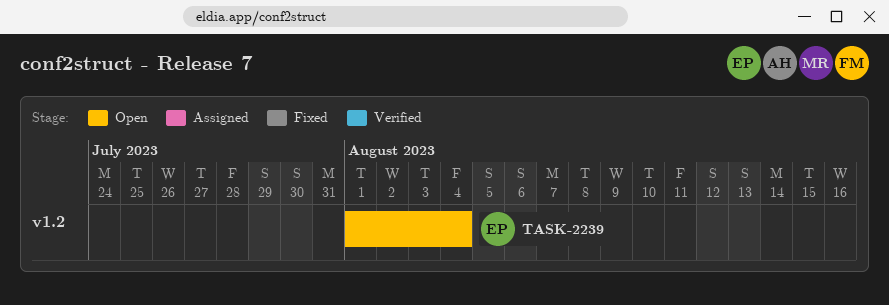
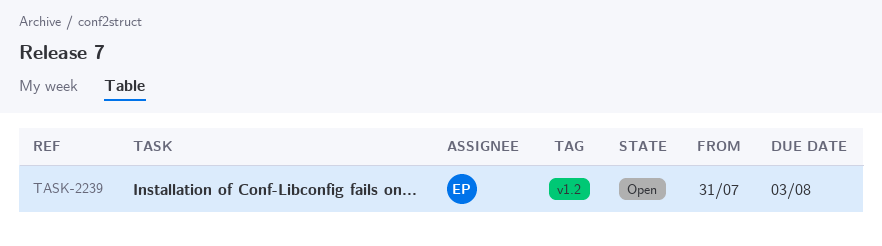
TASK-2239, start: Aug 1 -> Jul 31
TASK-2239, due: Aug 4 -> Aug 3

